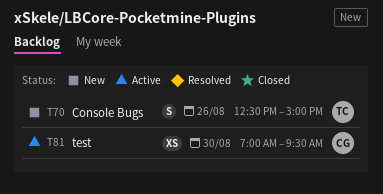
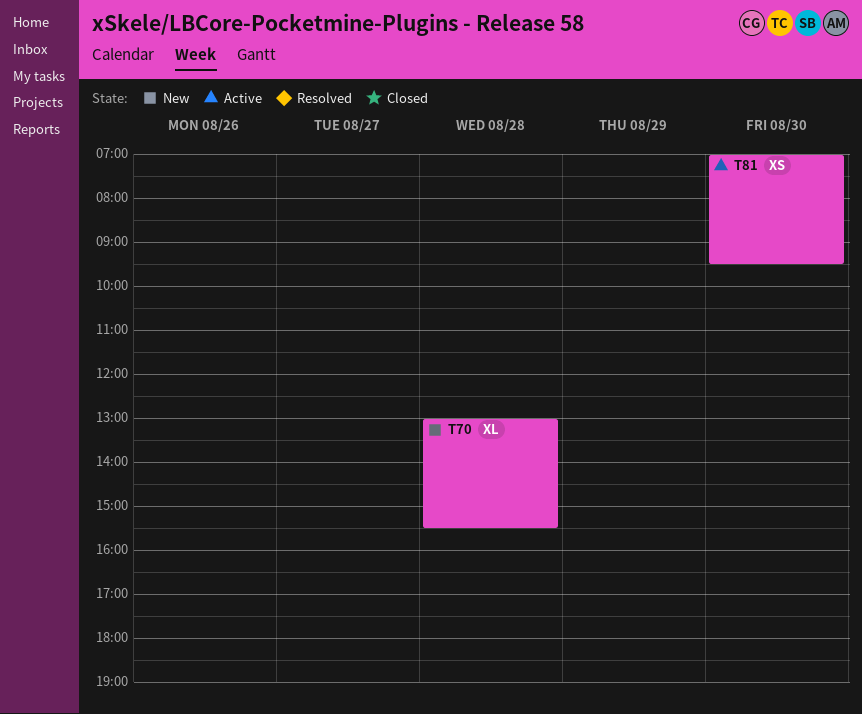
T70, estimate: S -> XL
T70, day: Aug 26 -> Aug 28
T70, begins: 12:30 -> 13:00
T70, ends: 15:00 -> 15:30

